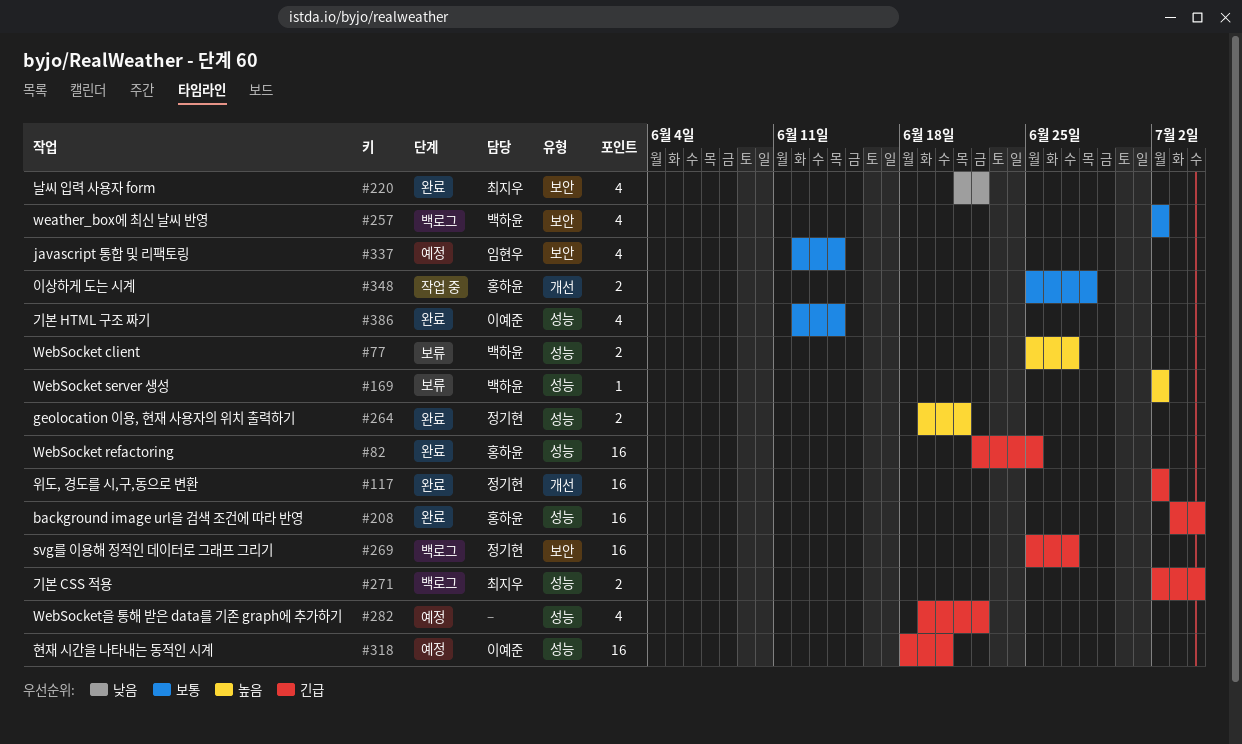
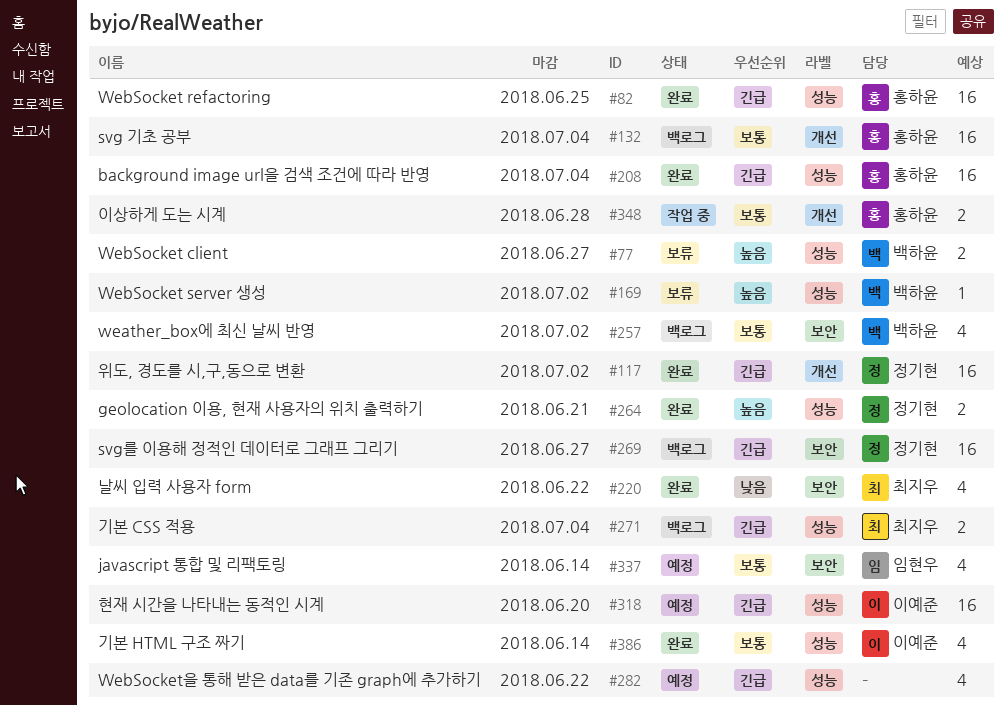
#132: none -> present

